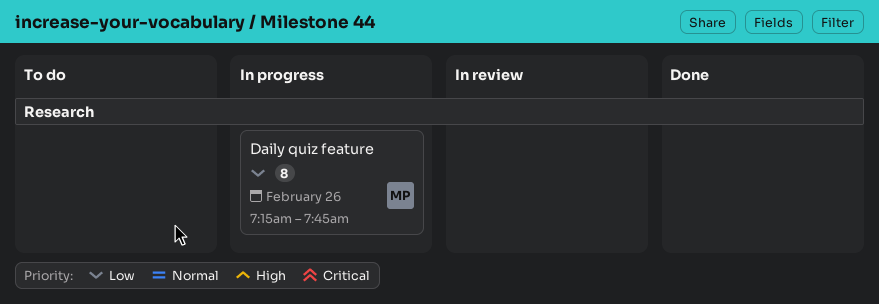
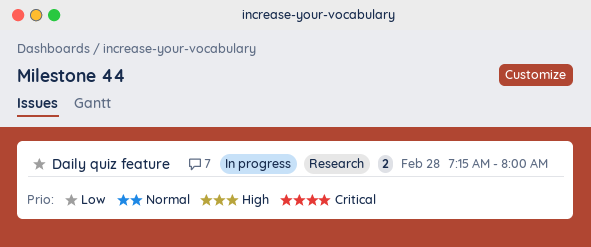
Daily quiz feature, estimate: 8 -> 2
Daily quiz feature, day: Feb 26 -> Feb 28
Daily quiz feature, ends: 07:45 -> 08:00

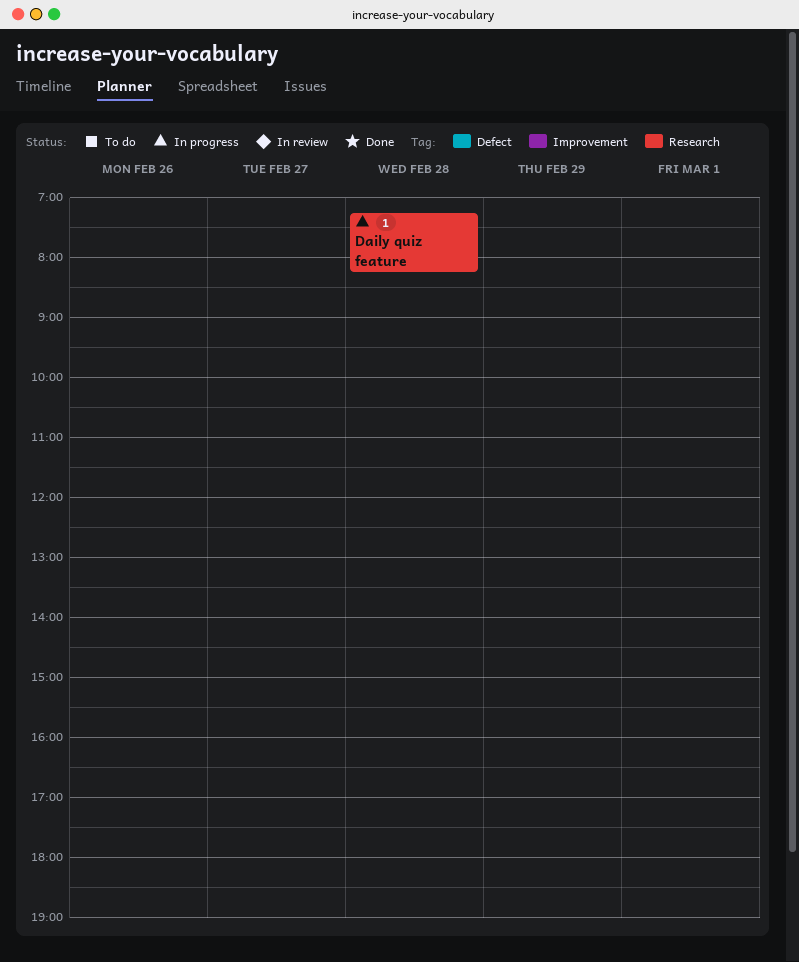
Daily quiz feature, estimate: 2 -> 1
Daily quiz feature, ends: 08:00 -> 08:15

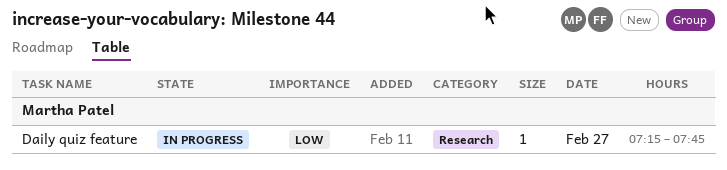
Daily quiz feature, day: Feb 28 -> Feb 27
Daily quiz feature, ends: 08:15 -> 07:45

